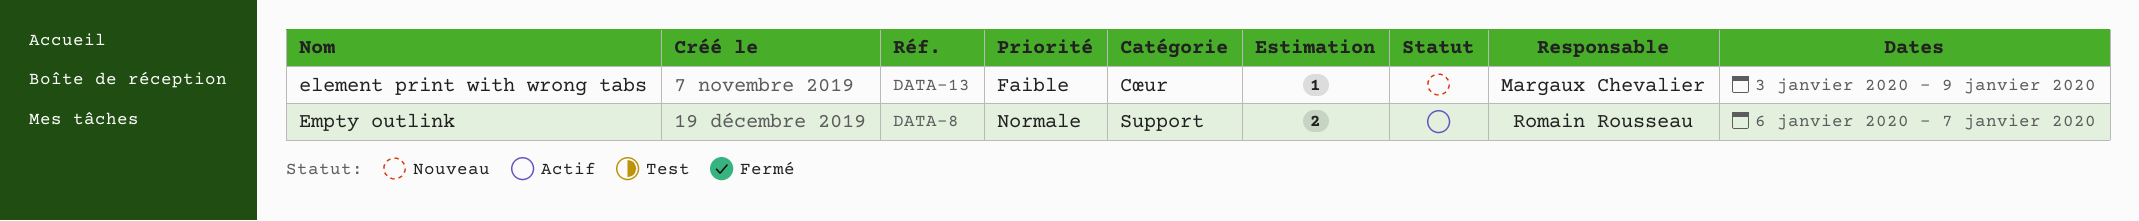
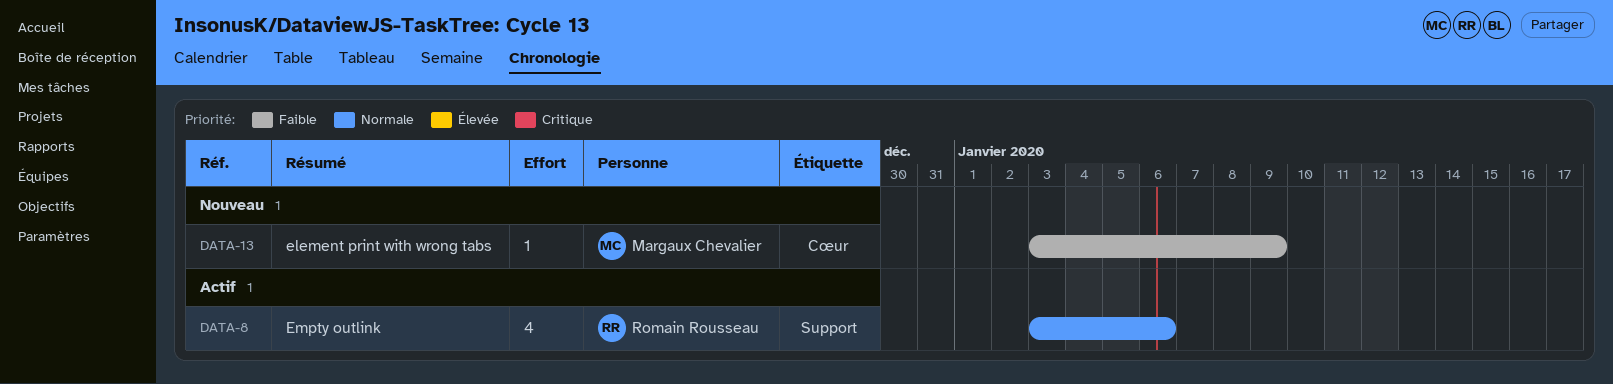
DATA-8, estimate: 2 -> 4
DATA-8, start: Jan 6 -> Jan 3
DATA-8, due: Jan 7 -> Jan 6

